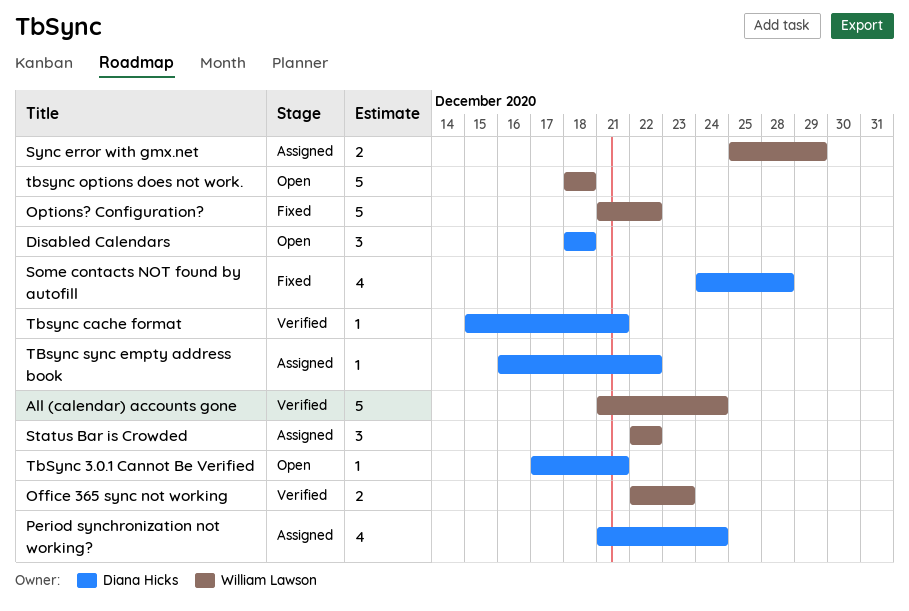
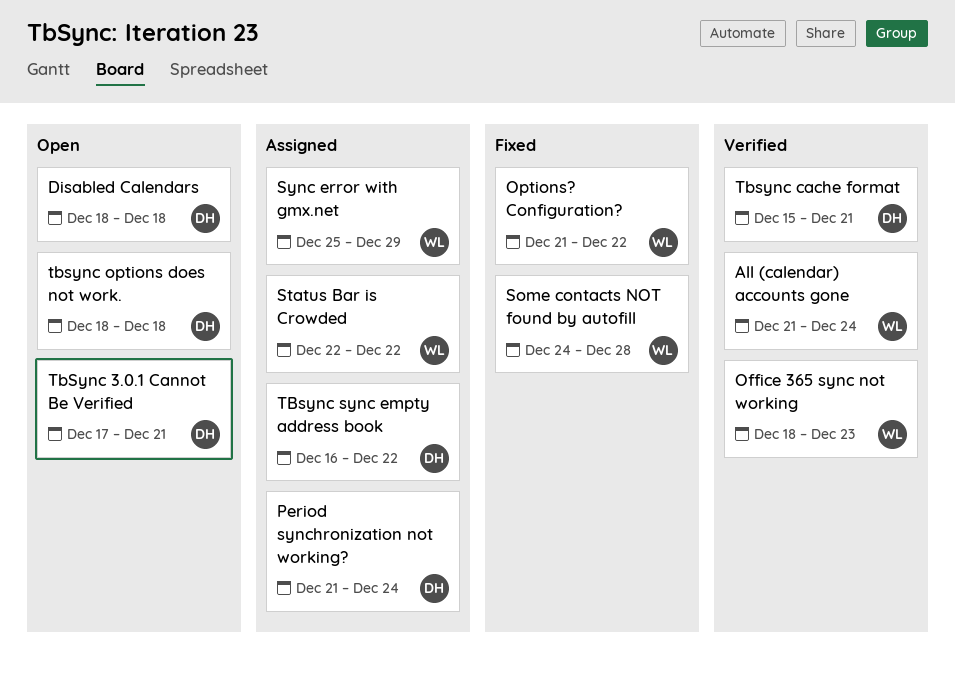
Office 365 sync not working, start: Dec 22 -> Dec 18
Some contacts NOT found by autofill, owner: Diana Hicks -> William Lawson
tbsync options does not work., owner: William Lawson -> Diana Hicks

